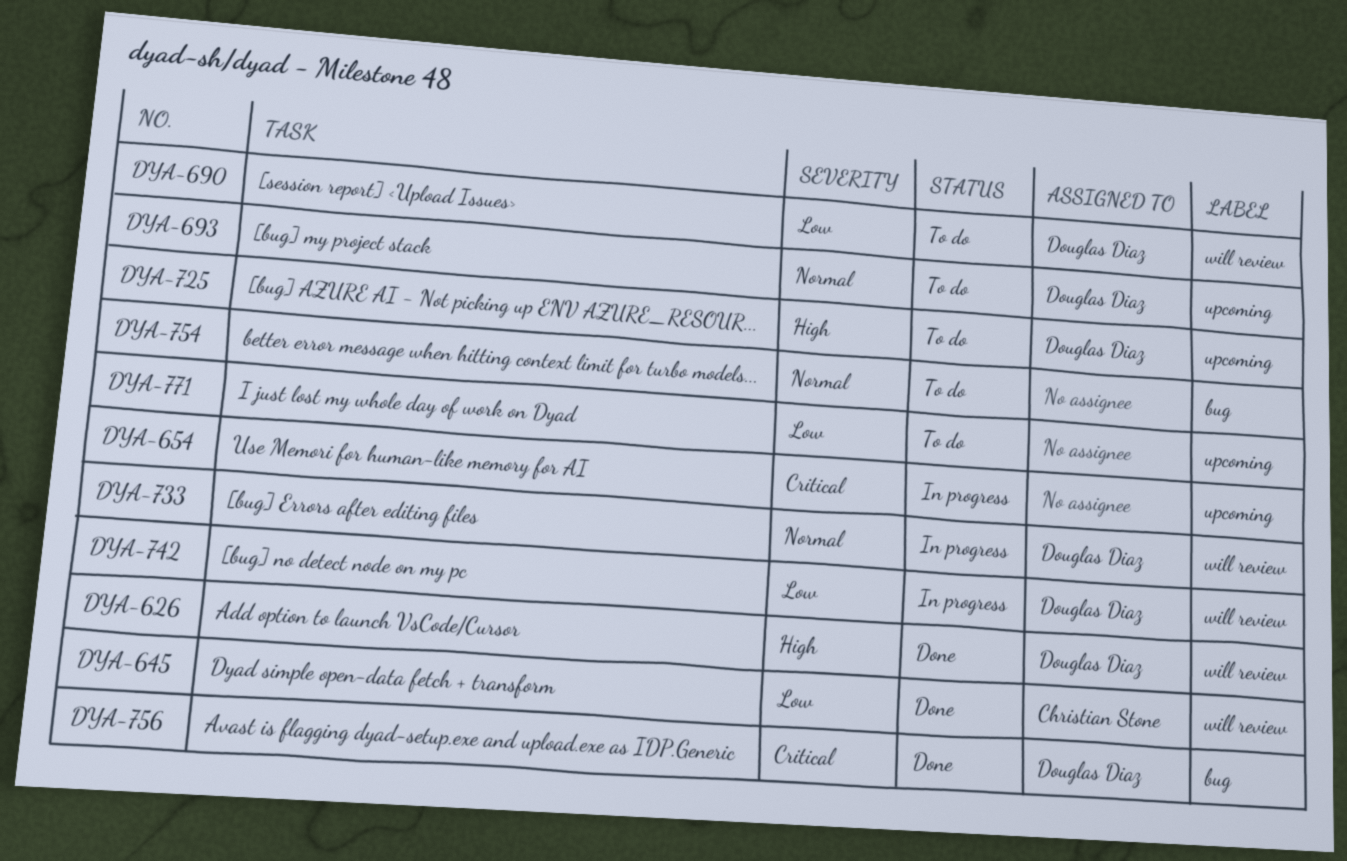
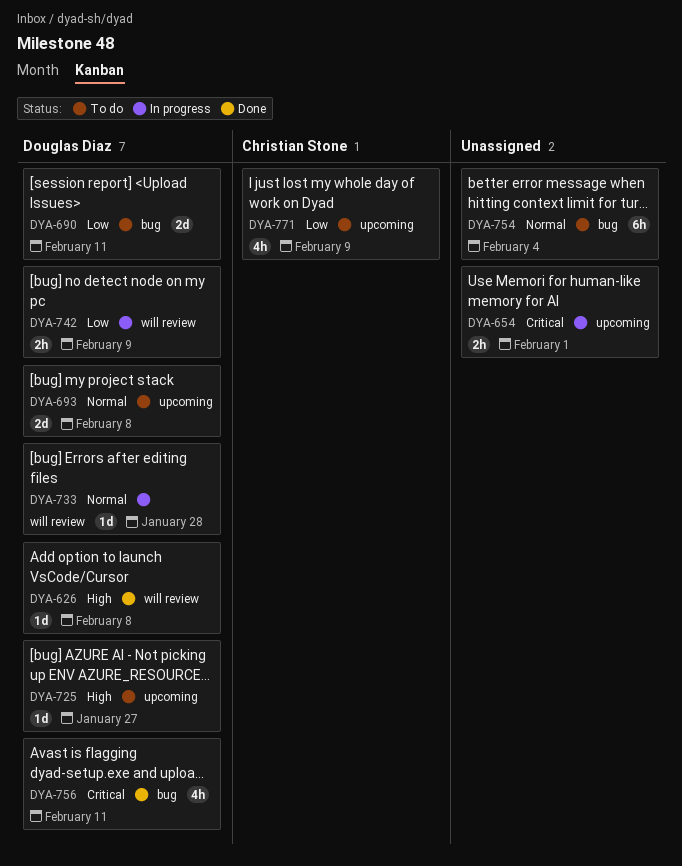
DYA-645: present -> none
DYA-690, label: will review -> bug
DYA-771, owner: none -> Christian Stone

